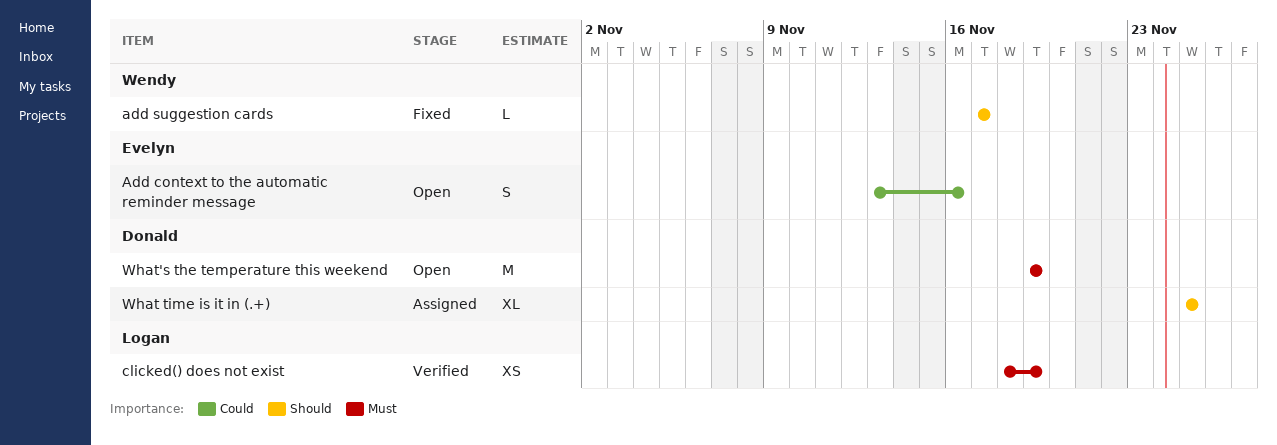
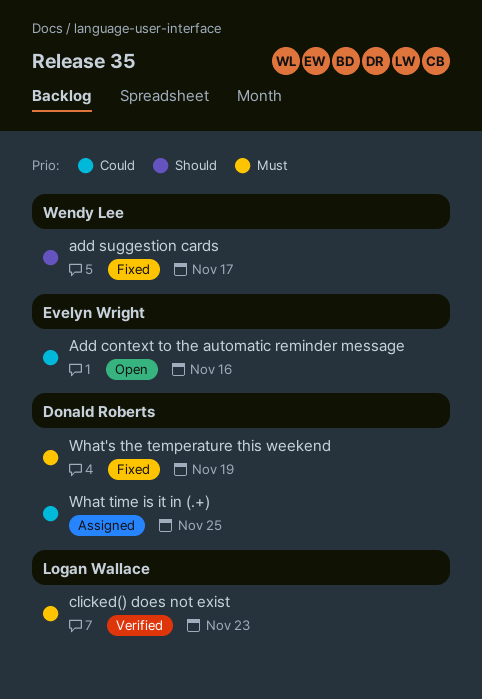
clicked() does not exist, due: Nov 19 -> Nov 23
What time is it in (.+), priority: Should -> Could
What's the temperature this weekend, status: Open -> Fixed

